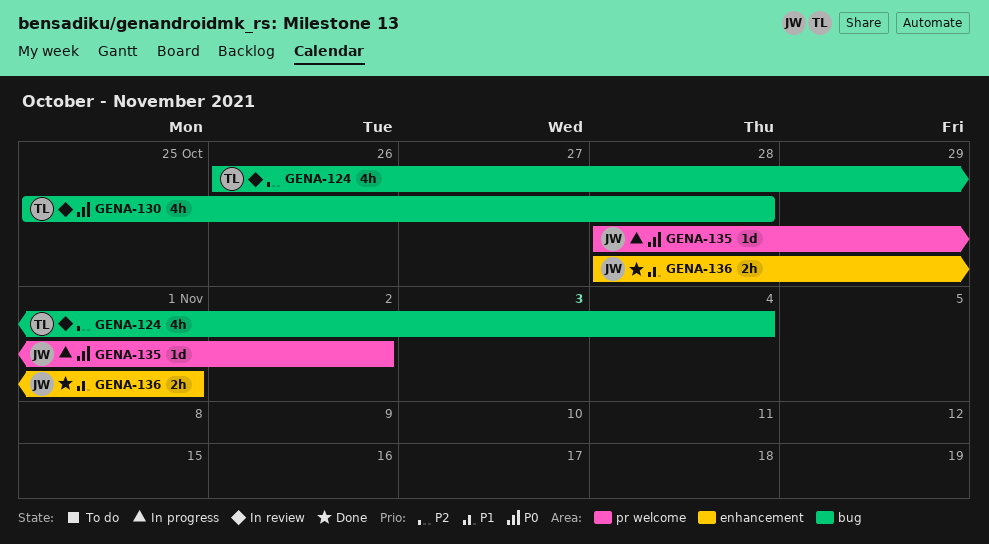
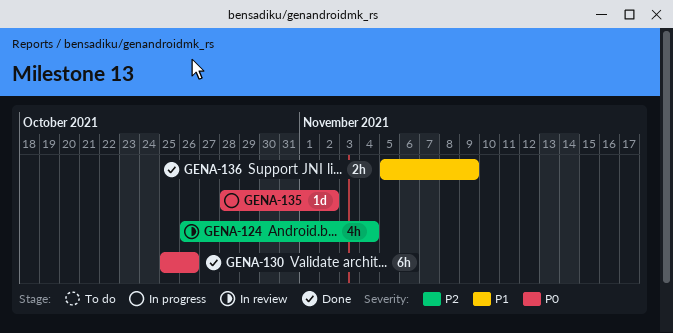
GENA-130, status: In review -> Done
GENA-130, estimate: 4h -> 6h
GENA-130, due: Oct 28 -> Oct 26
GENA-136, start: Oct 28 -> Nov 5
GENA-136, due: Nov 1 -> Nov 9

